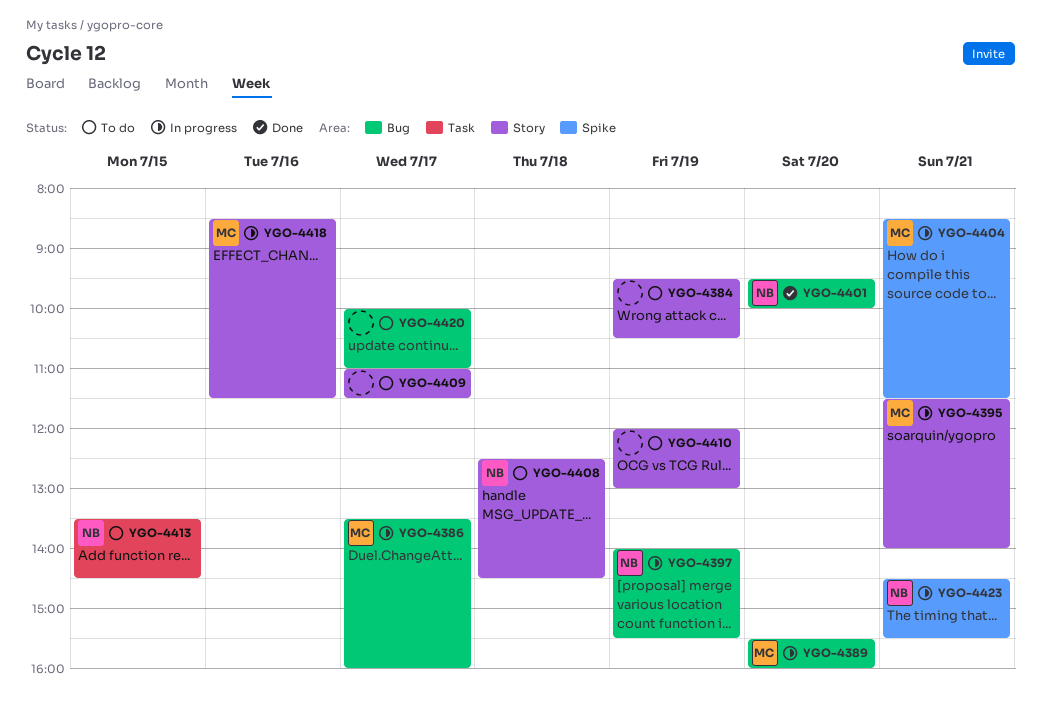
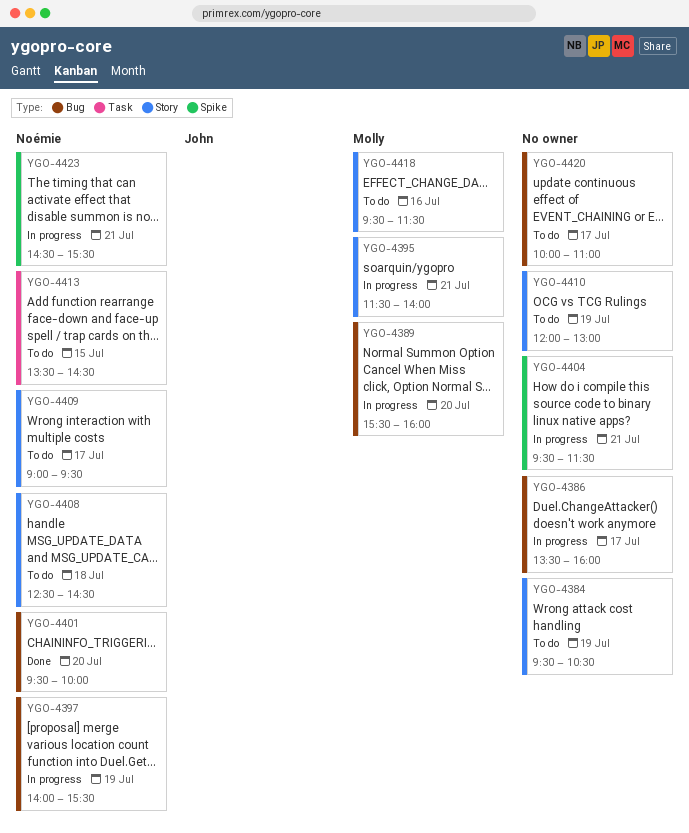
YGO-4386, owner: Molly -> none
YGO-4404, owner: Molly -> none
YGO-4404, begins: 08:30 -> 09:30
YGO-4409, owner: none -> Noémie
YGO-4409, begins: 11:00 -> 09:00
YGO-4409, ends: 11:30 -> 09:30
YGO-4418, status: In progress -> To do
YGO-4418, begins: 08:30 -> 09:30

